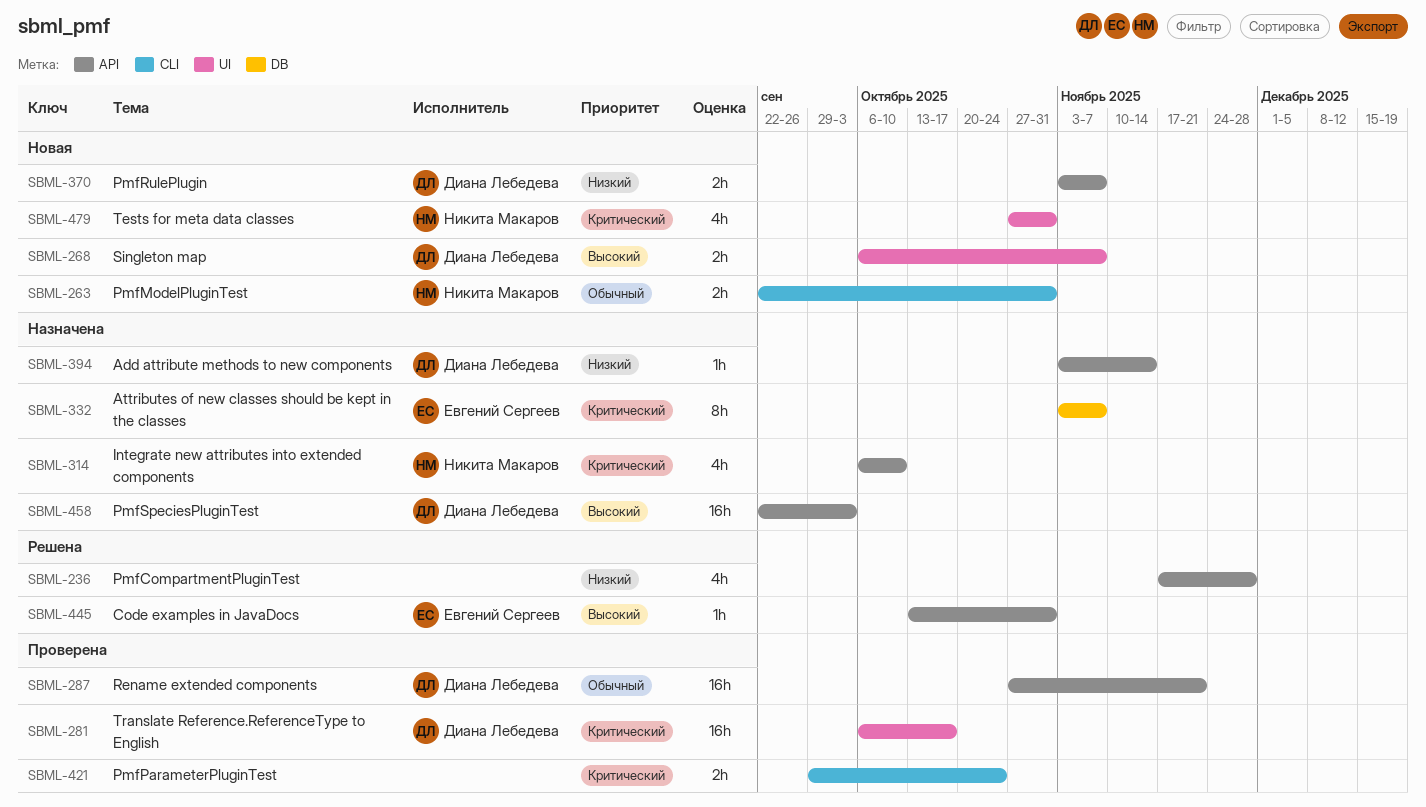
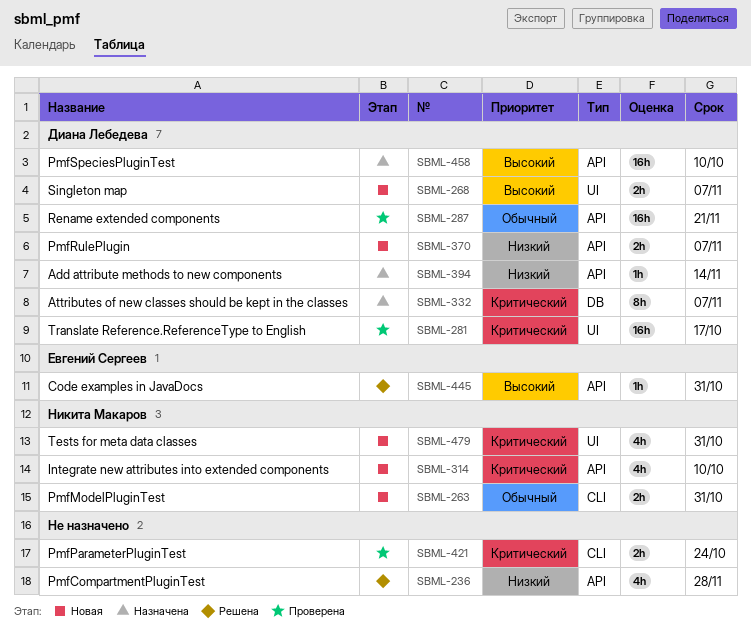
SBML-314, status: Назначена -> Новая
SBML-332, owner: Евгений Сергеев -> Диана Лебедева
SBML-458, due: Oct 3 -> Oct 10

